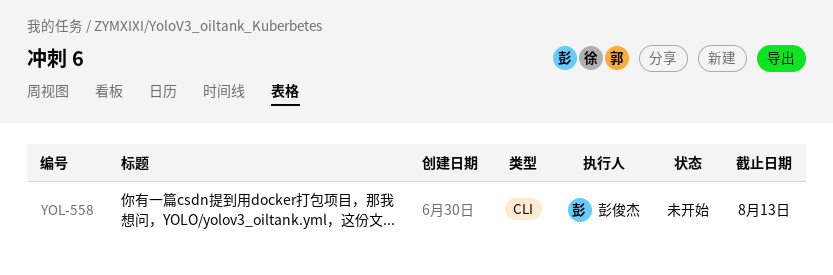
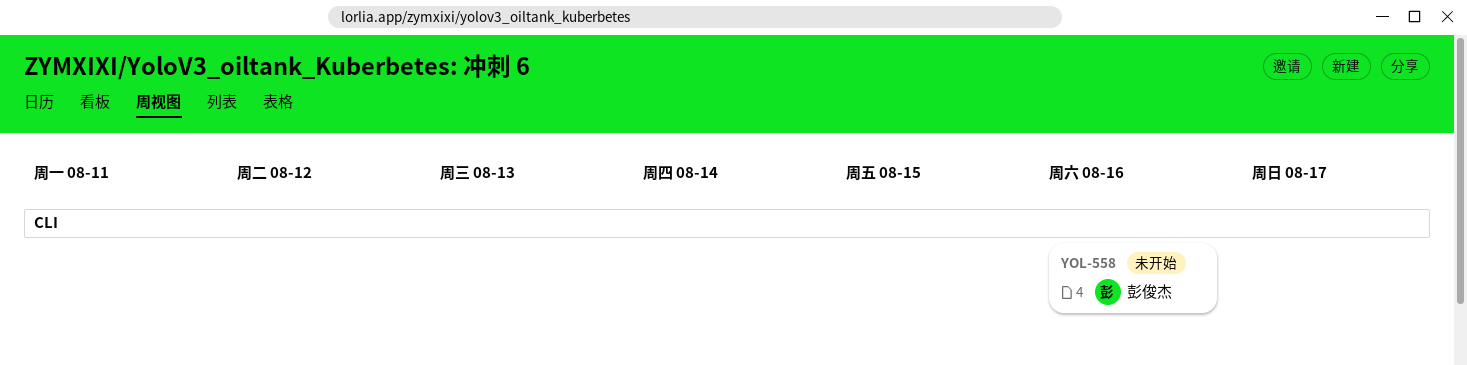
YOL-558, due: Aug 13 -> Aug 16

